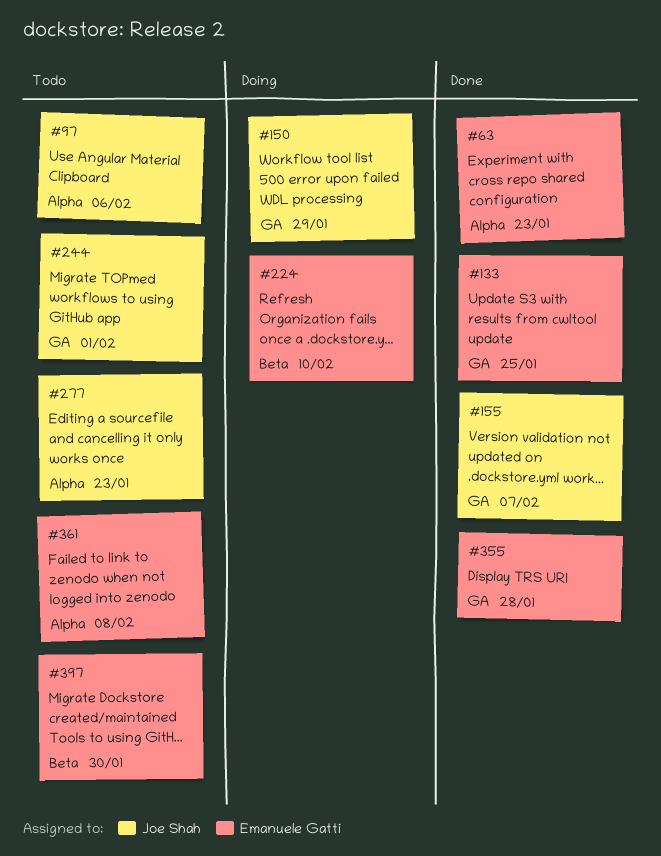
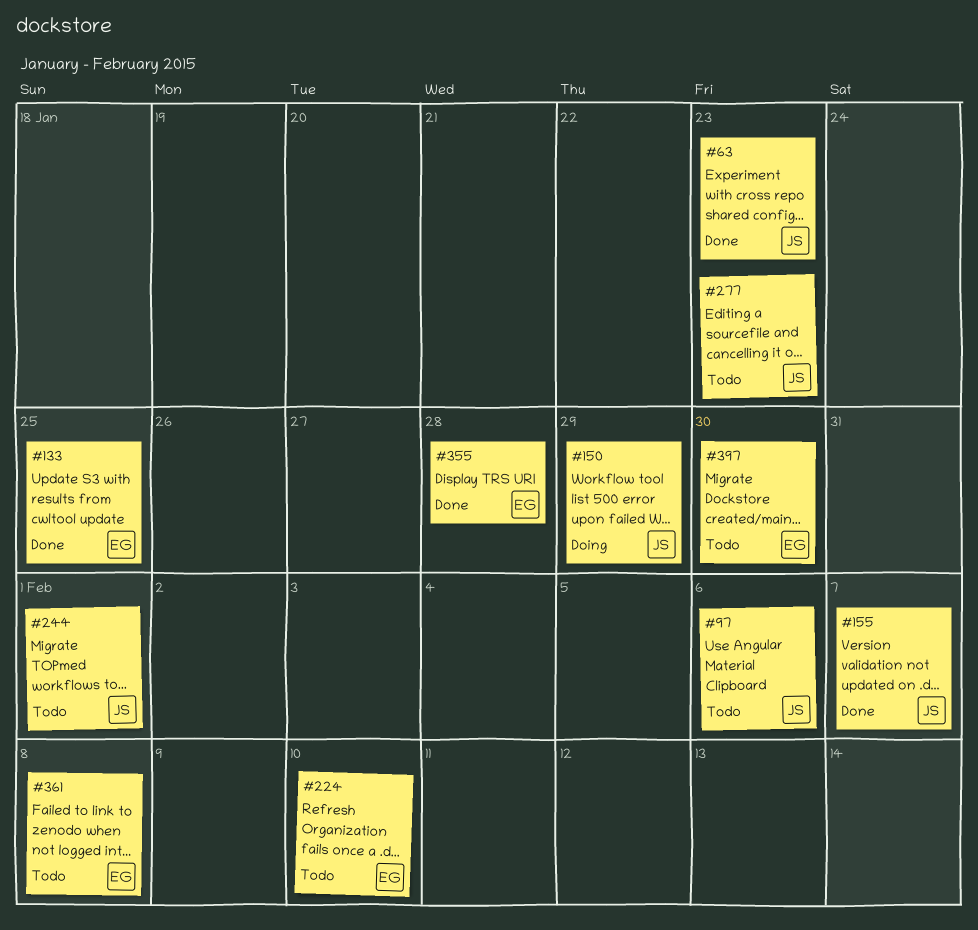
#63, owner: Emanuele Gatti -> Joe Shah
#224, status: Doing -> Todo

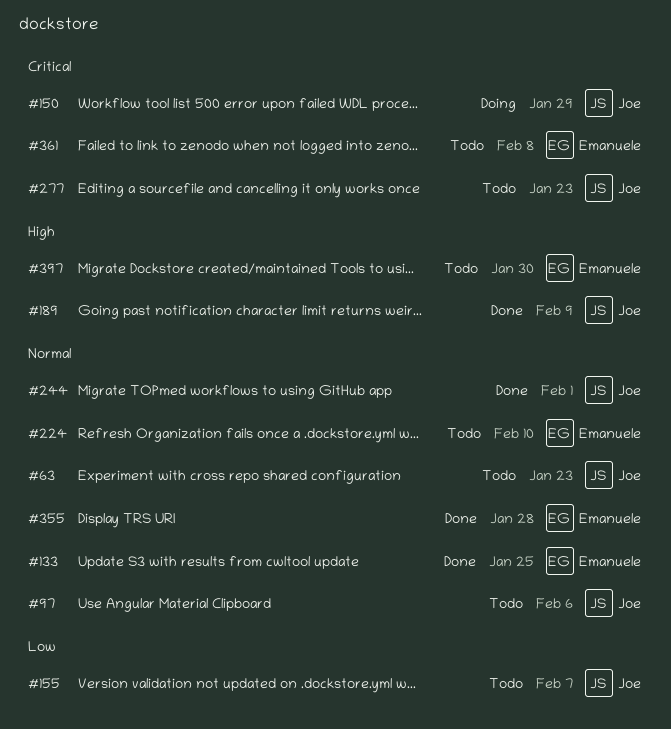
#63, status: Done -> Todo
#155, status: Done -> Todo
#189: none -> present
#244, status: Todo -> Done

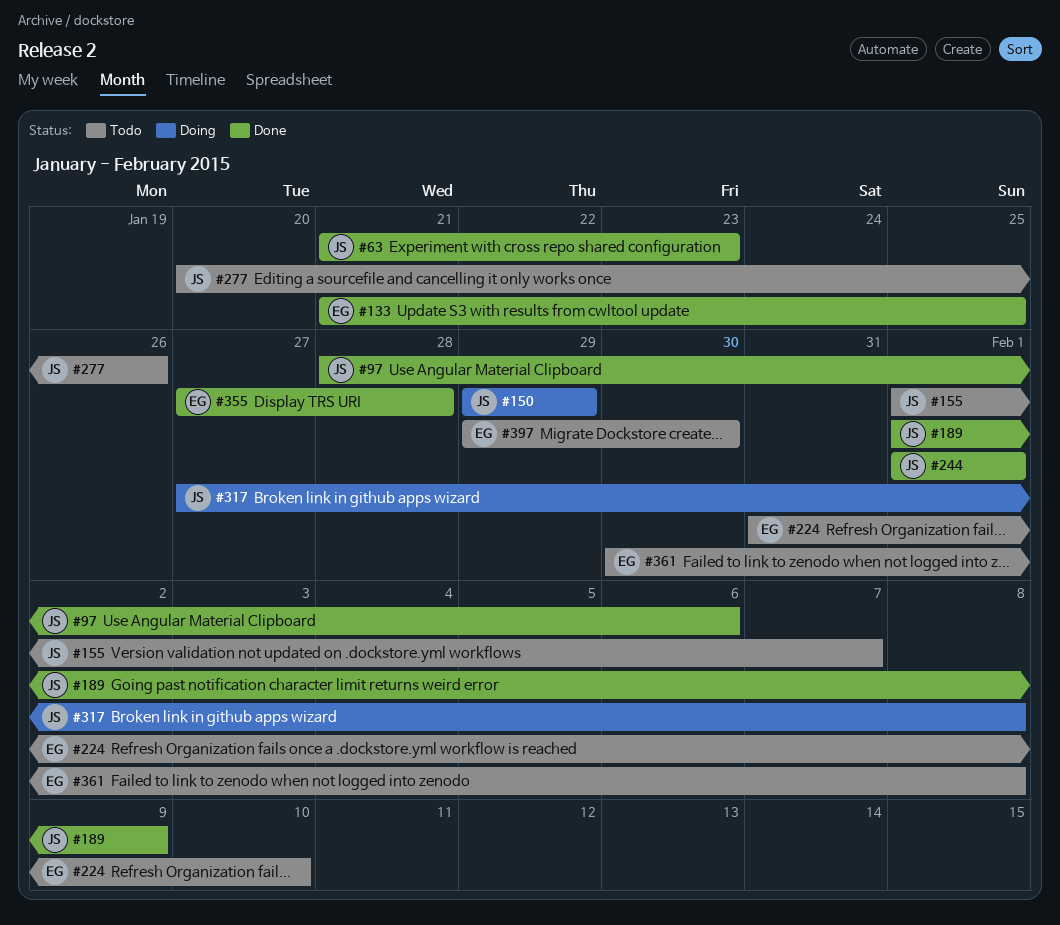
#63, status: Todo -> Done
#97, status: Todo -> Done
#277, due: Jan 23 -> Jan 26
#317: none -> present

